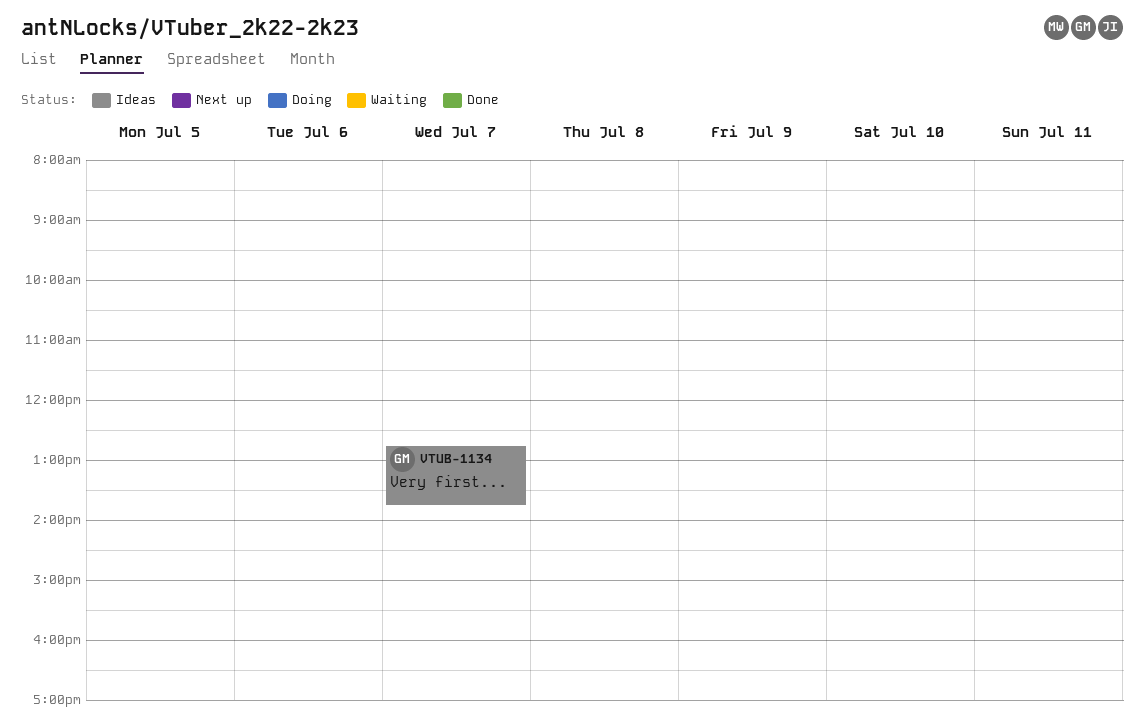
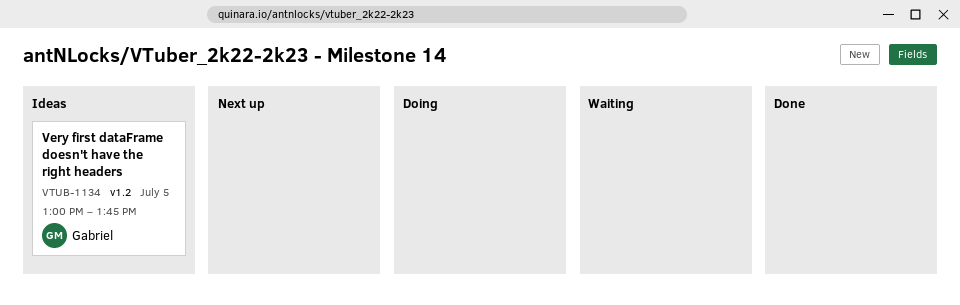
VTUB-1134, day: Jul 7 -> Jul 5
VTUB-1134, begins: 12:45 -> 13:00

